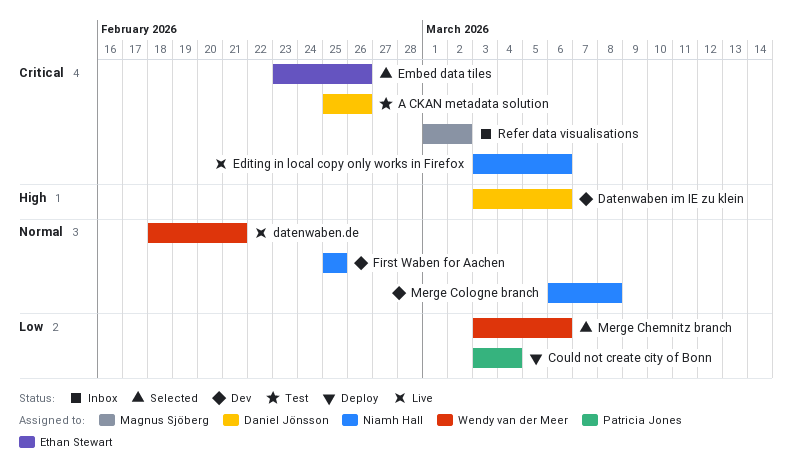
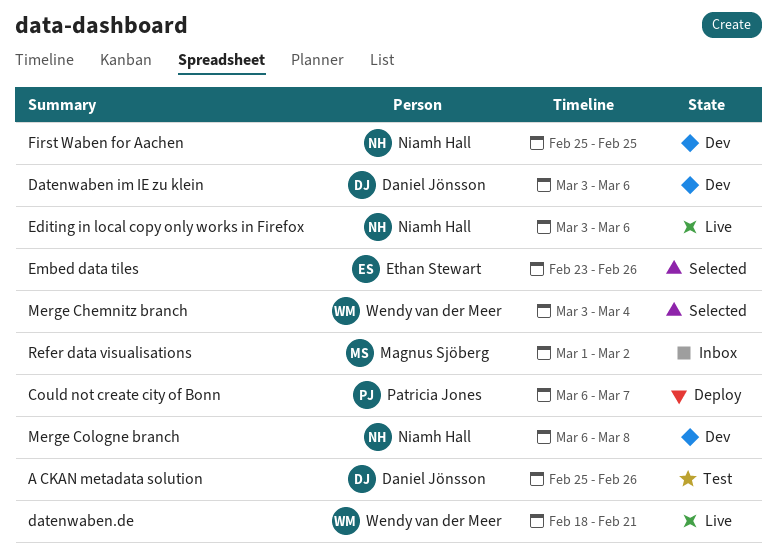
Could not create city of Bonn, start: Mar 3 -> Mar 6
Could not create city of Bonn, due: Mar 4 -> Mar 7
Merge Chemnitz branch, due: Mar 6 -> Mar 4

